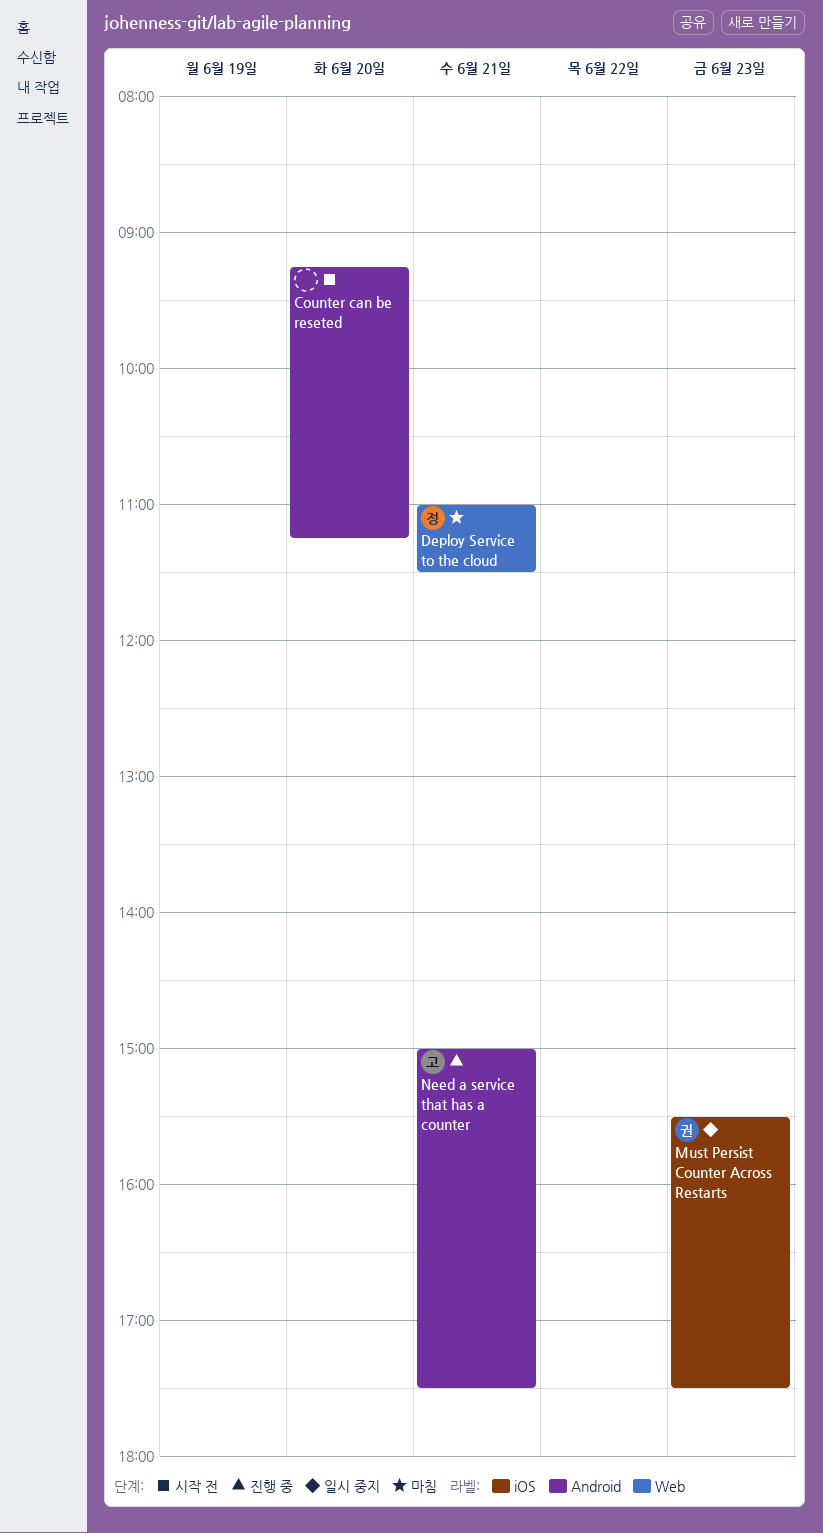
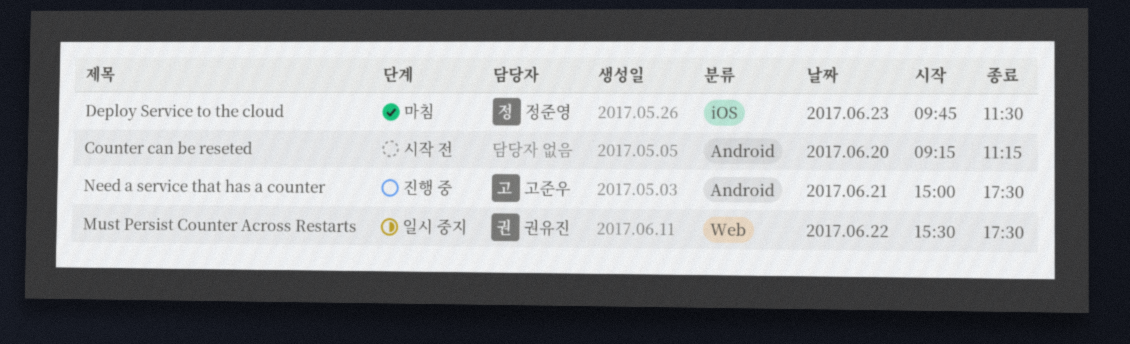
Deploy Service to the cloud, label: Web -> iOS
Deploy Service to the cloud, day: Jun 21 -> Jun 23
Deploy Service to the cloud, begins: 11:00 -> 09:45
Must Persist Counter Across Restarts, label: iOS -> Web
Must Persist Counter Across Restarts, day: Jun 23 -> Jun 22

